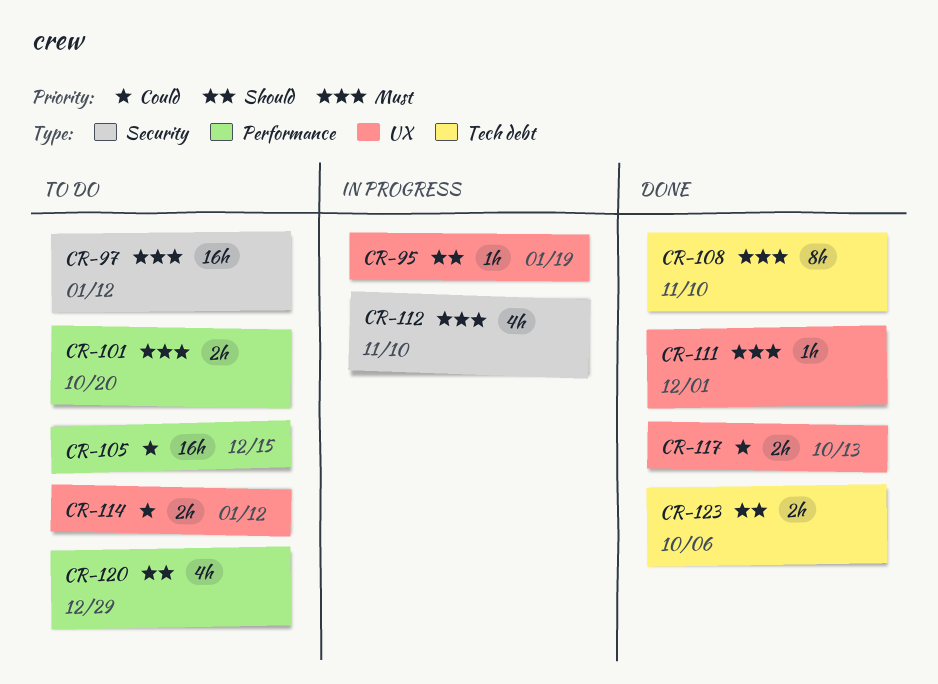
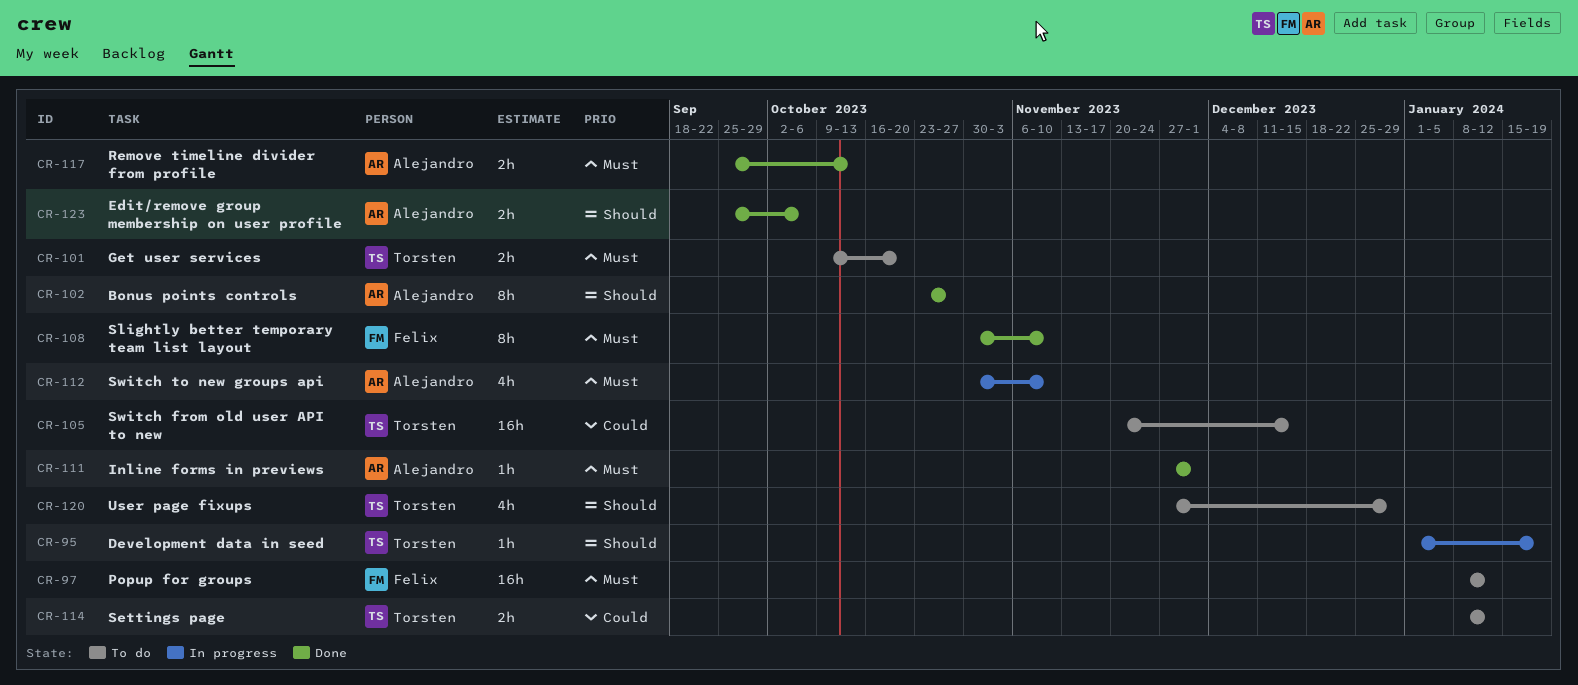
CR-102: none -> present
CR-117, priority: Could -> Must

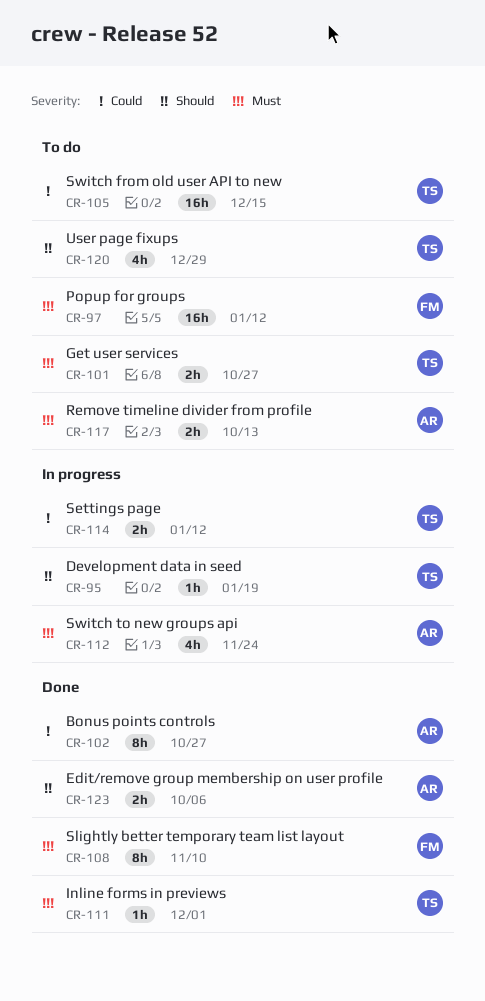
CR-101, due: Oct 20 -> Oct 27
CR-102, priority: Should -> Could
CR-111, owner: Alejandro -> Torsten
CR-112, due: Nov 10 -> Nov 24
CR-114, status: To do -> In progress
CR-117, status: Done -> To do

